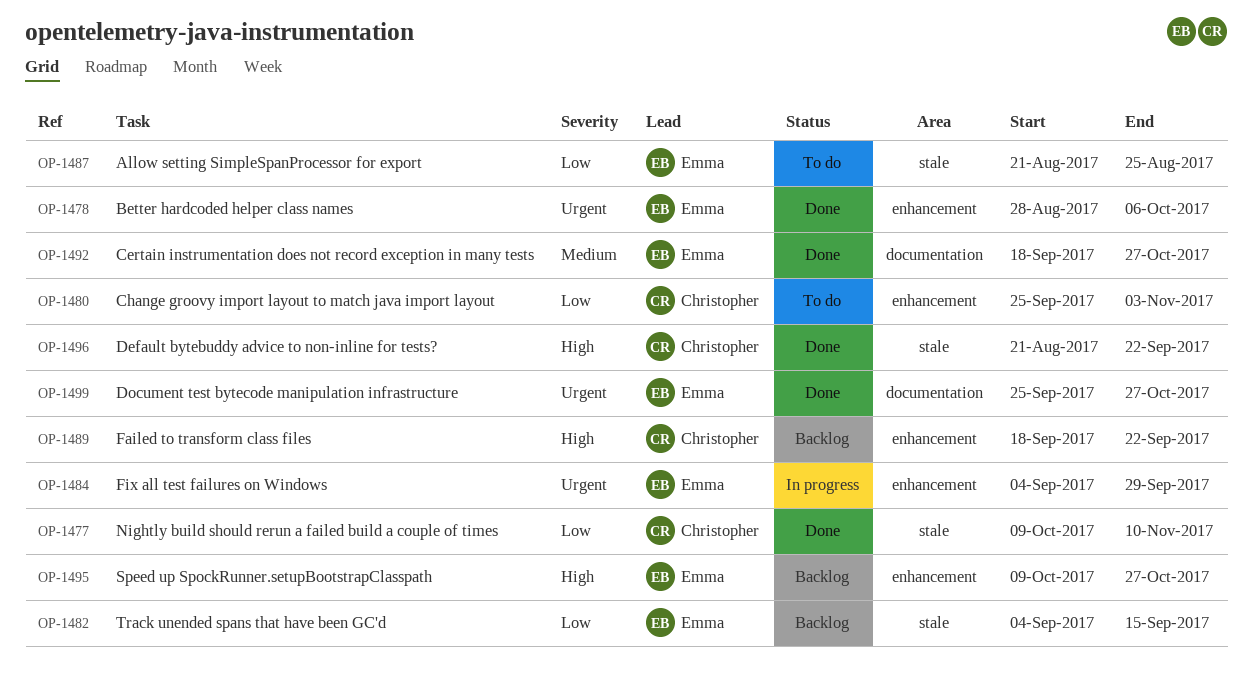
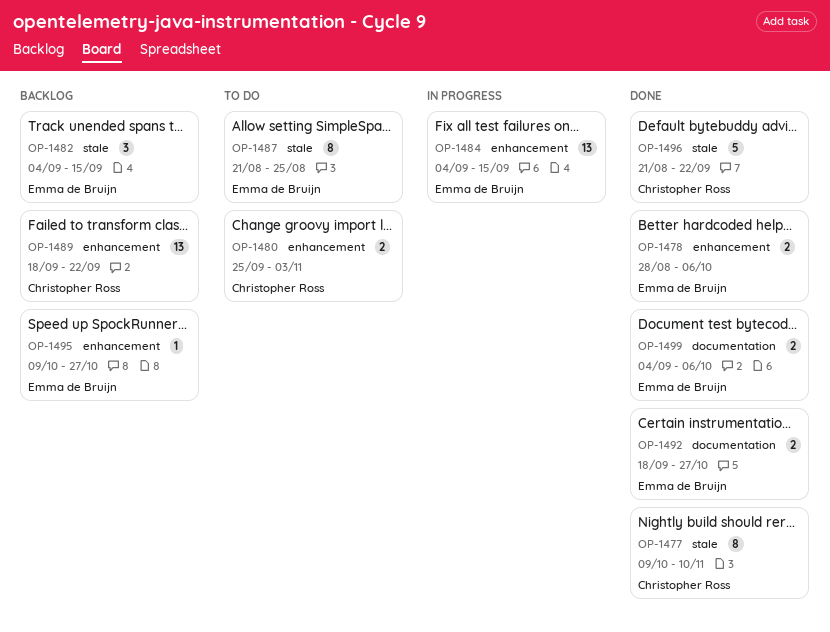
OP-1484, due: Sep 29 -> Sep 15
OP-1499, start: Sep 25 -> Sep 4
OP-1499, due: Oct 27 -> Oct 6

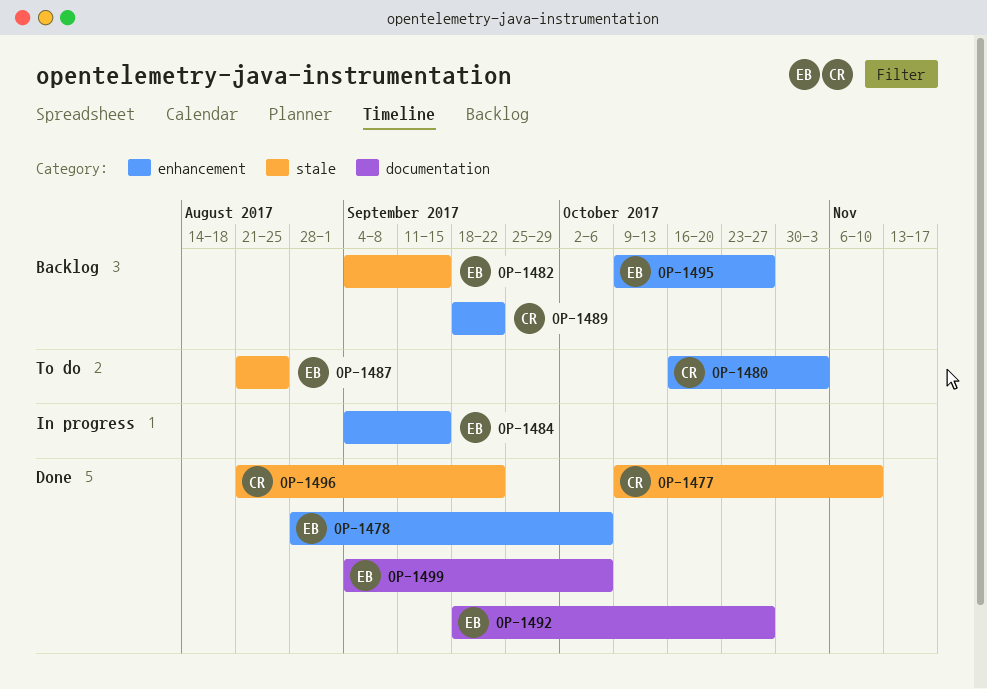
OP-1480, start: Sep 25 -> Oct 16

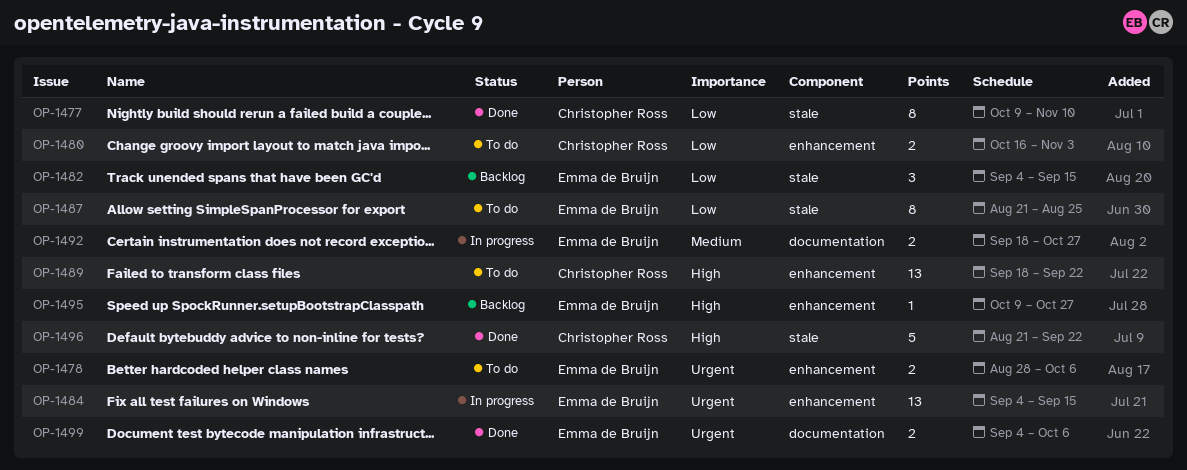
OP-1478, status: Done -> To do
OP-1489, status: Backlog -> To do
OP-1492, status: Done -> In progress

